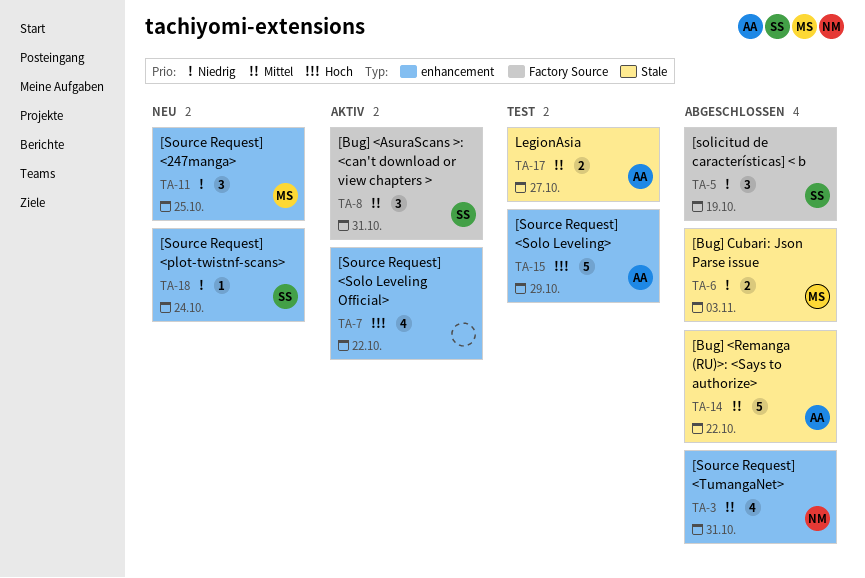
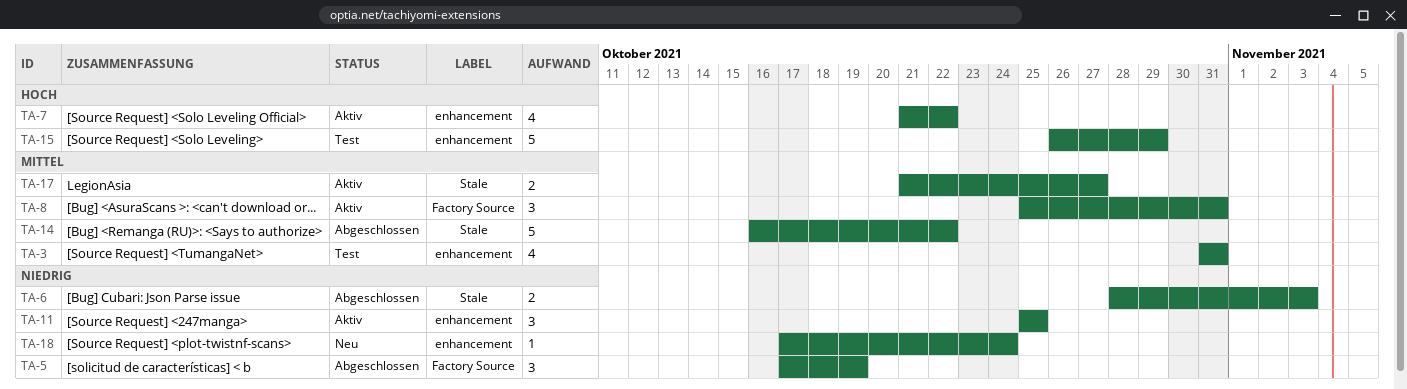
TA-3, status: Abgeschlossen -> Test
TA-11, status: Neu -> Aktiv
TA-17, status: Test -> Aktiv

